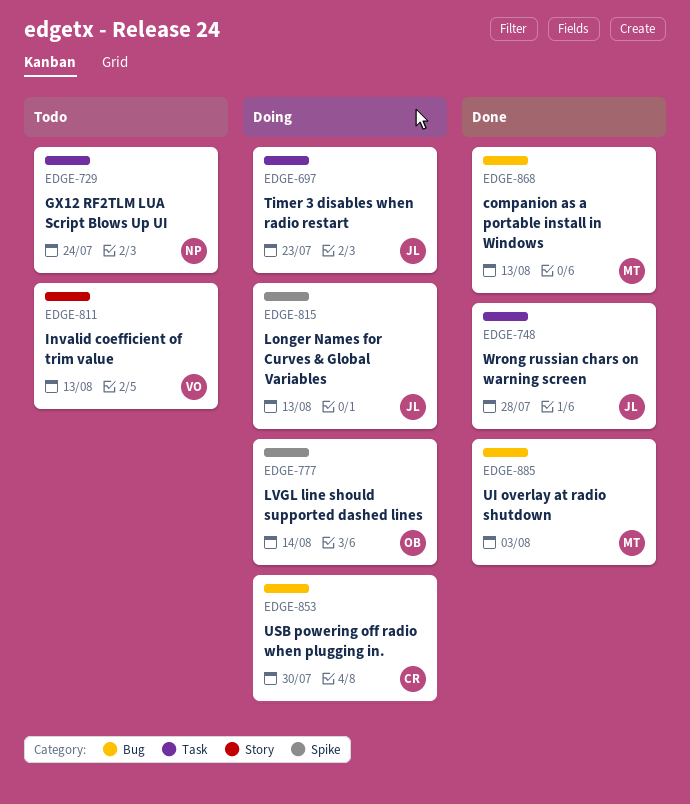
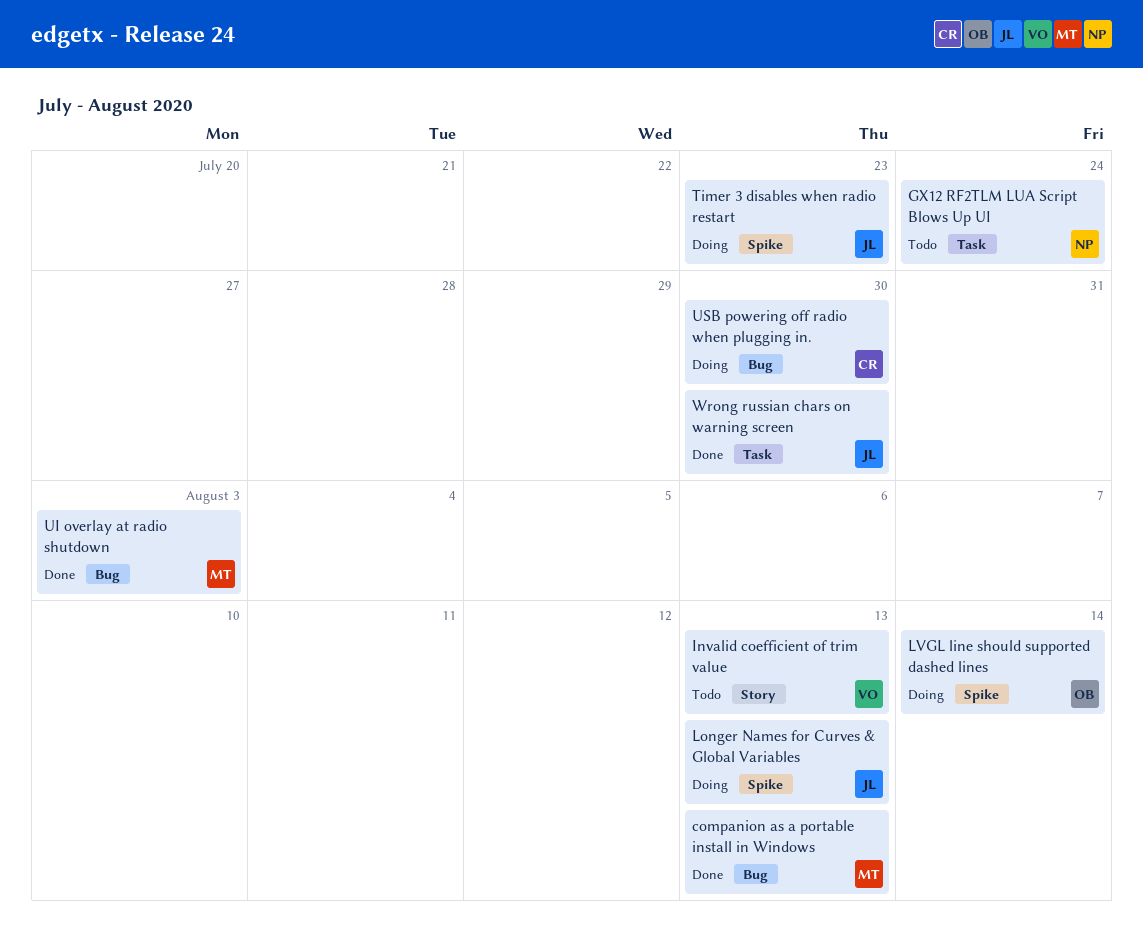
Timer 3 disables when radio restart, label: Task -> Spike
Wrong russian chars on warning screen, due: Jul 28 -> Jul 30

